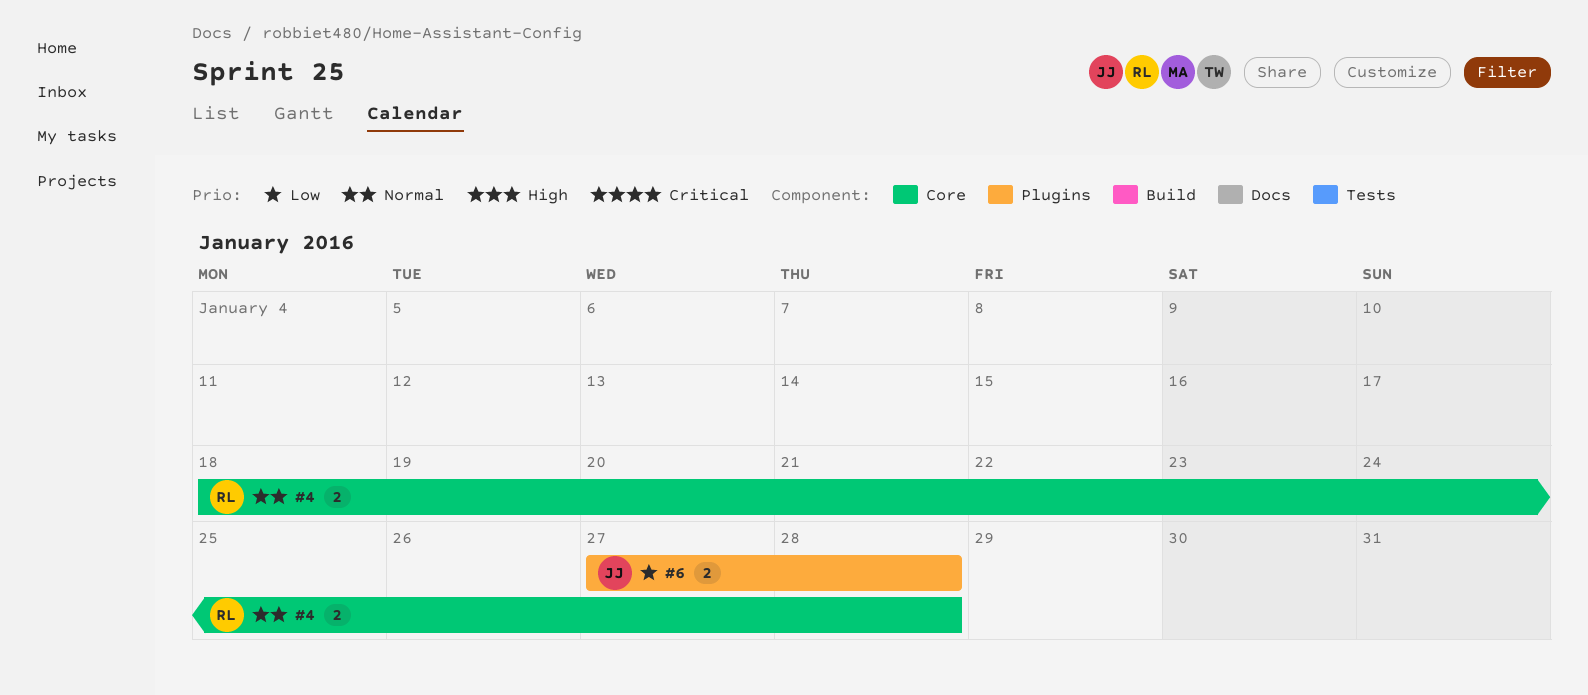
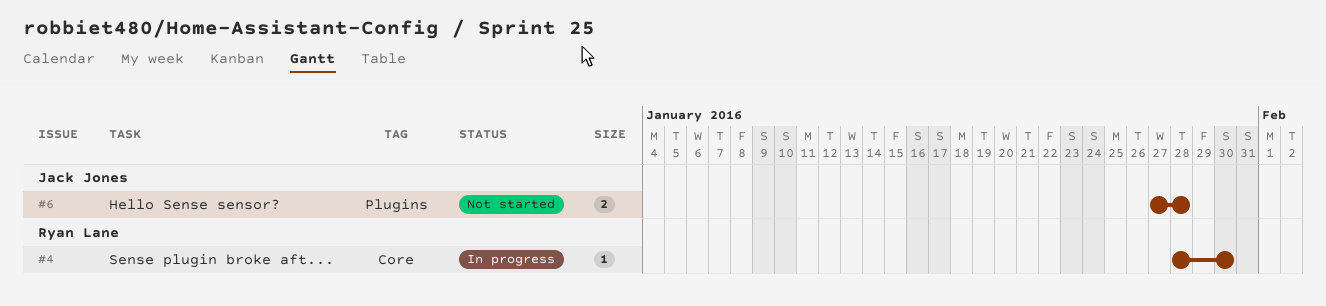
#4, estimate: 2 -> 1
#4, start: Jan 18 -> Jan 28
#4, due: Jan 28 -> Jan 30

